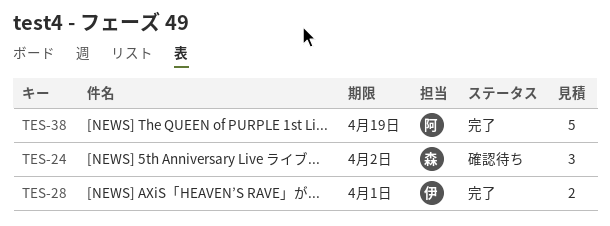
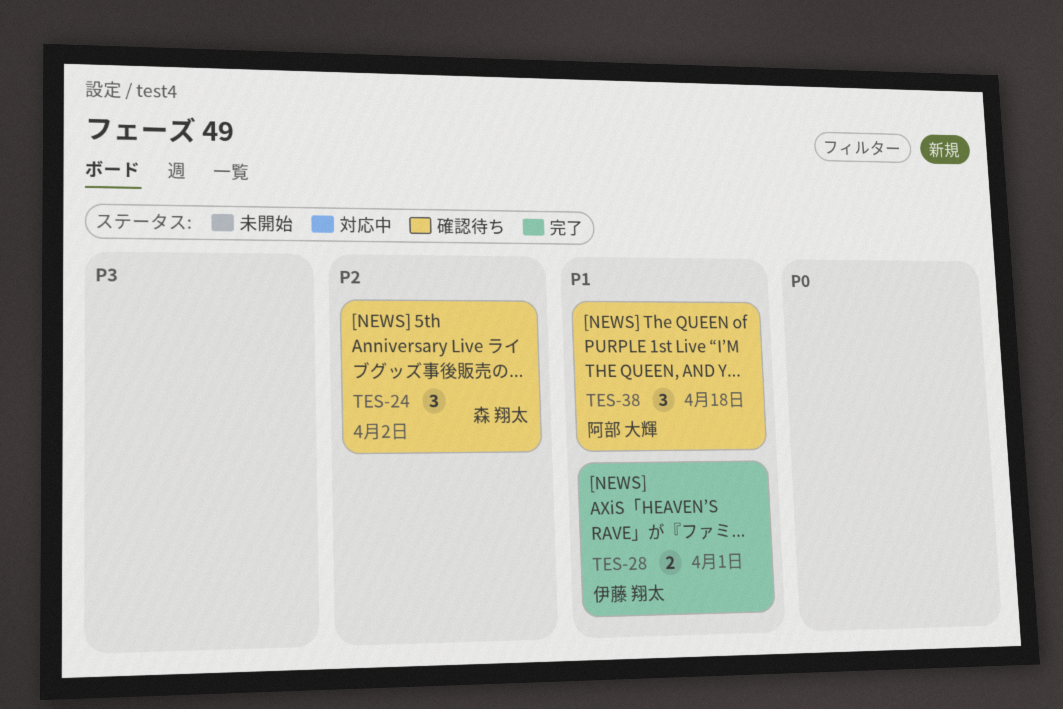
TES-38, status: 完了 -> 確認待ち
TES-38, estimate: 5 -> 3
TES-38, due: Apr 19 -> Apr 18

